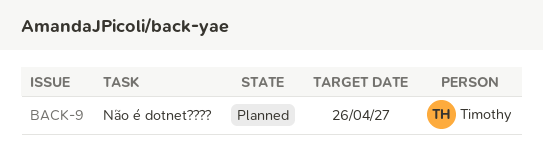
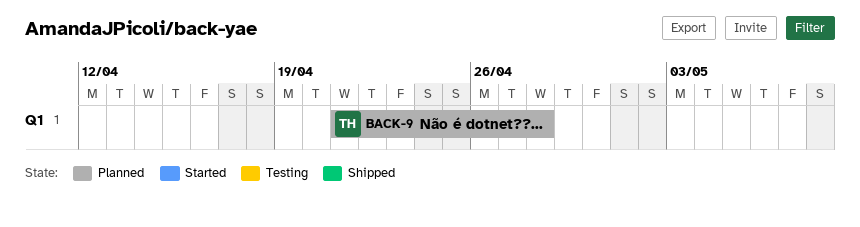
BACK-9, due: Apr 26 -> Apr 28

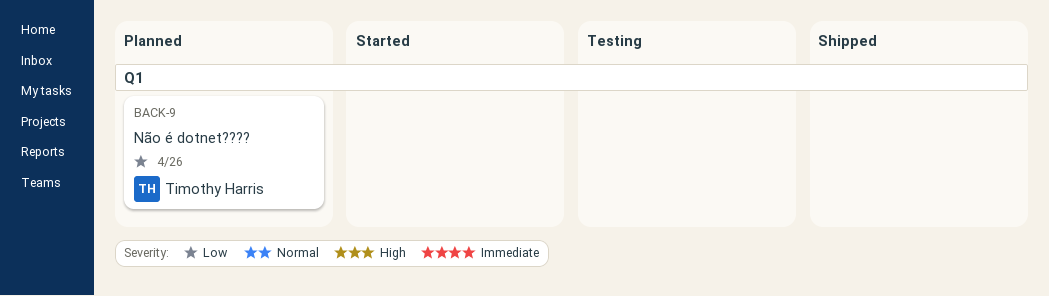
BACK-9, due: Apr 28 -> Apr 26

